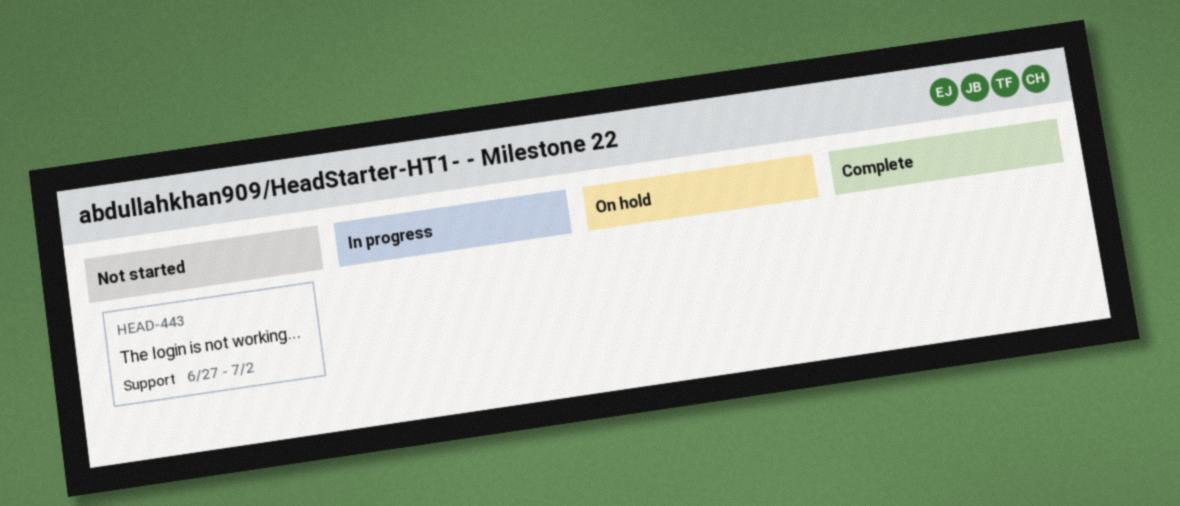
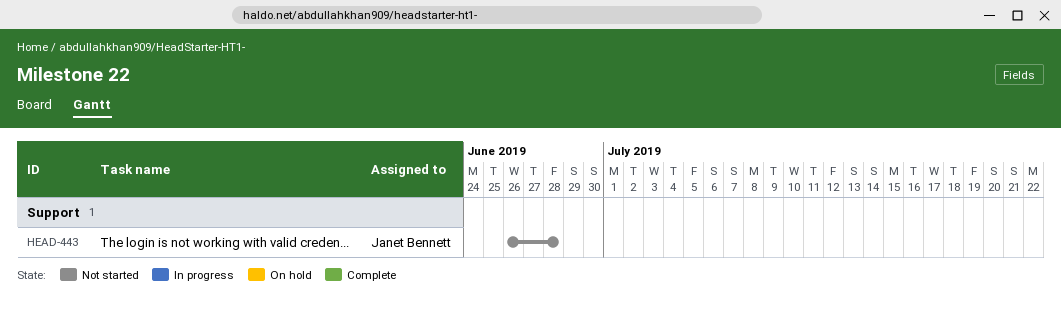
HEAD-443, start: Jun 27 -> Jun 26
HEAD-443, due: Jul 2 -> Jun 28

